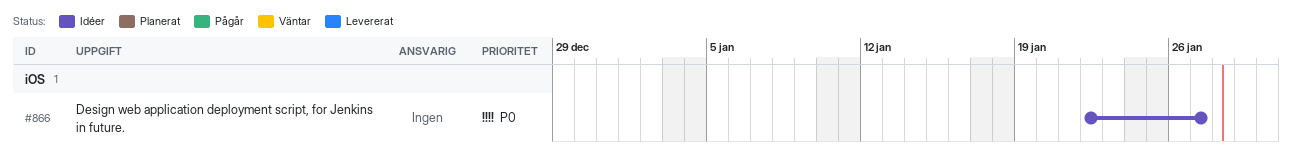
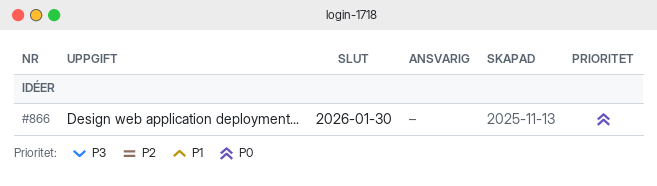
#866, due: Jan 27 -> Jan 30

